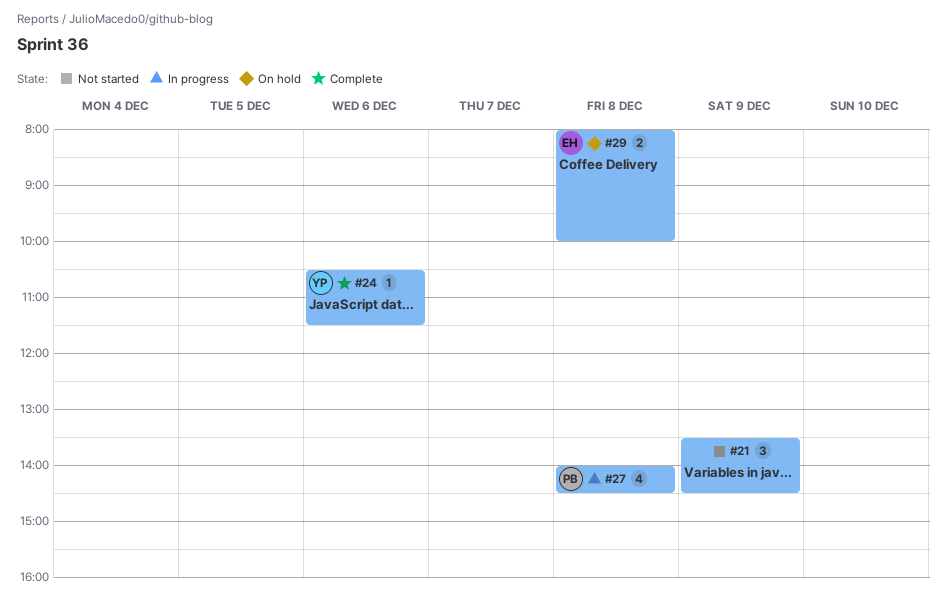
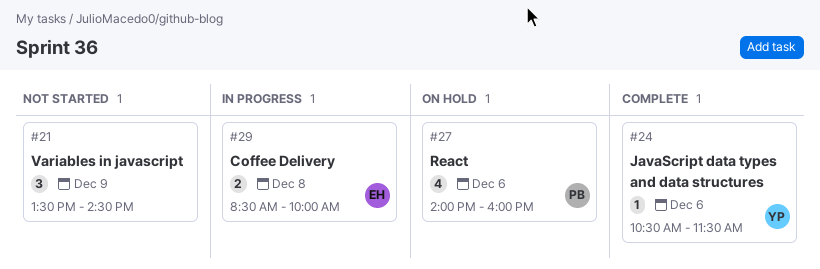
#27, status: In progress -> On hold
#27, day: Dec 8 -> Dec 6
#27, ends: 14:30 -> 16:00
#29, status: On hold -> In progress
#29, begins: 08:00 -> 08:30

